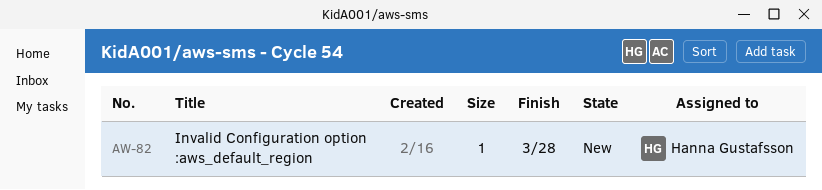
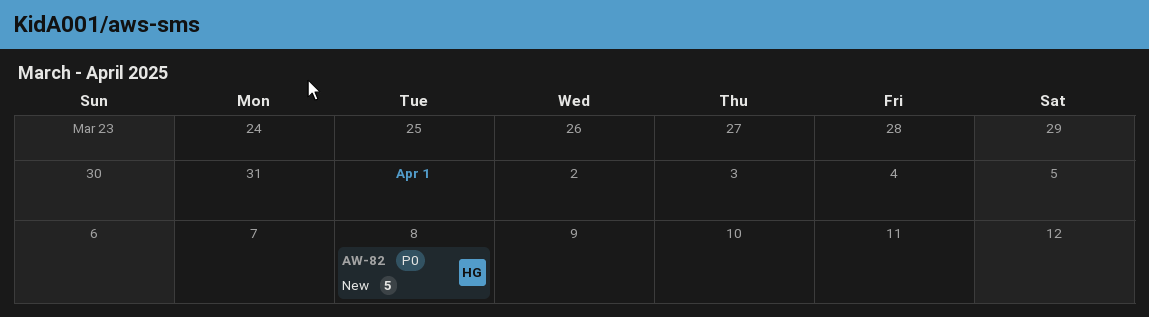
AW-82, estimate: 1 -> 5
AW-82, due: Mar 28 -> Apr 8

